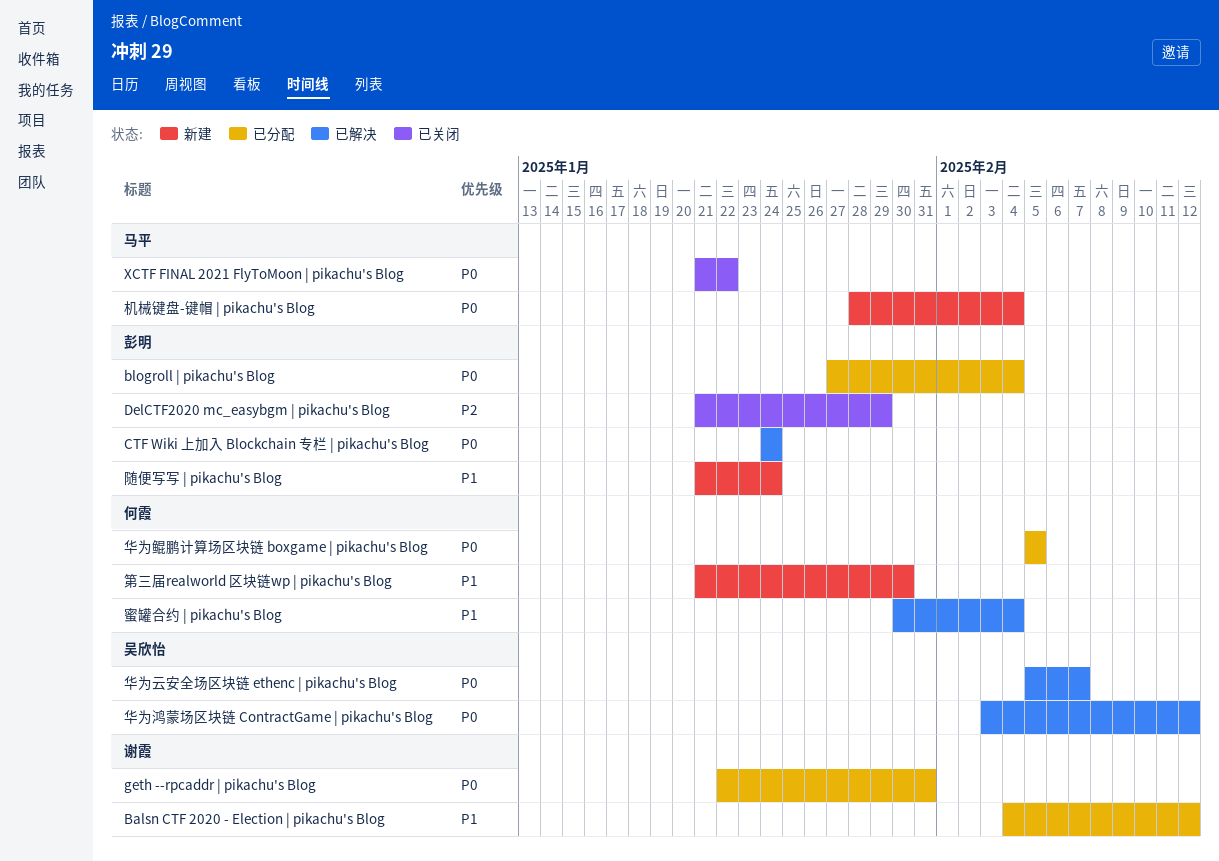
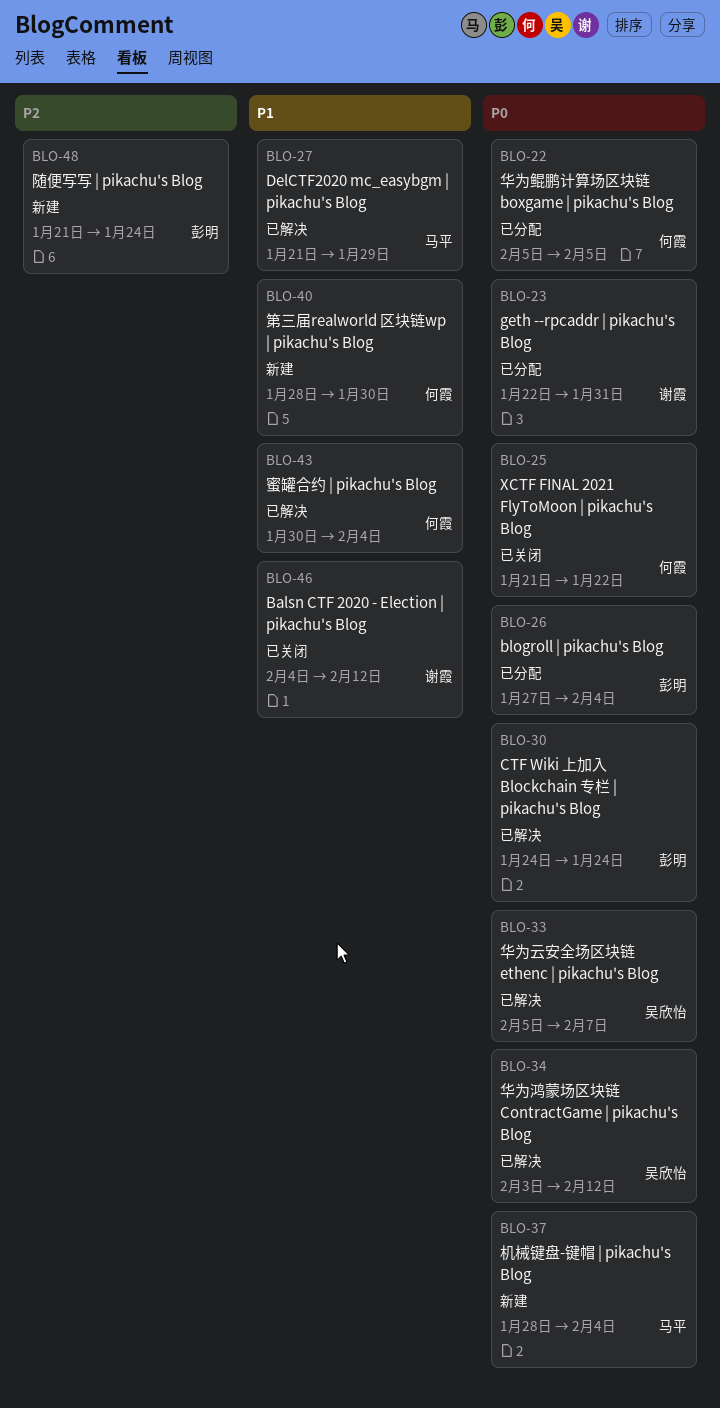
Balsn CTF 2020 - Election | pikachu's Blog, status: 已分配 -> 已关闭
DelCTF2020 mc_easybgm | pikachu's Blog, status: 已关闭 -> 已解决
DelCTF2020 mc_easybgm | pikachu's Blog, owner: 彭明 -> 马平
DelCTF2020 mc_easybgm | pikachu's Blog, priority: P2 -> P1
XCTF FINAL 2021 FlyToMoon | pikachu's Blog, owner: 马平 -> 何霞
第三届realworld 区块链wp | pikachu's Blog, start: Jan 21 -> Jan 28
随便写写 | pikachu's Blog, priority: P1 -> P2

